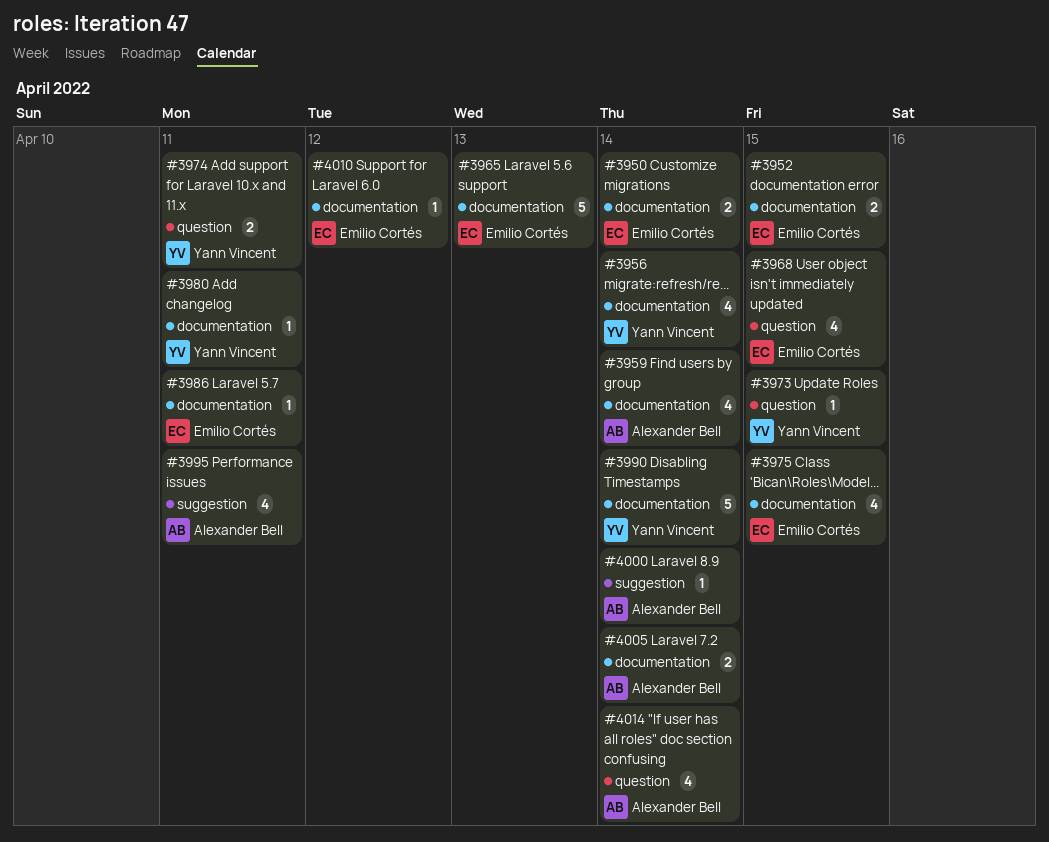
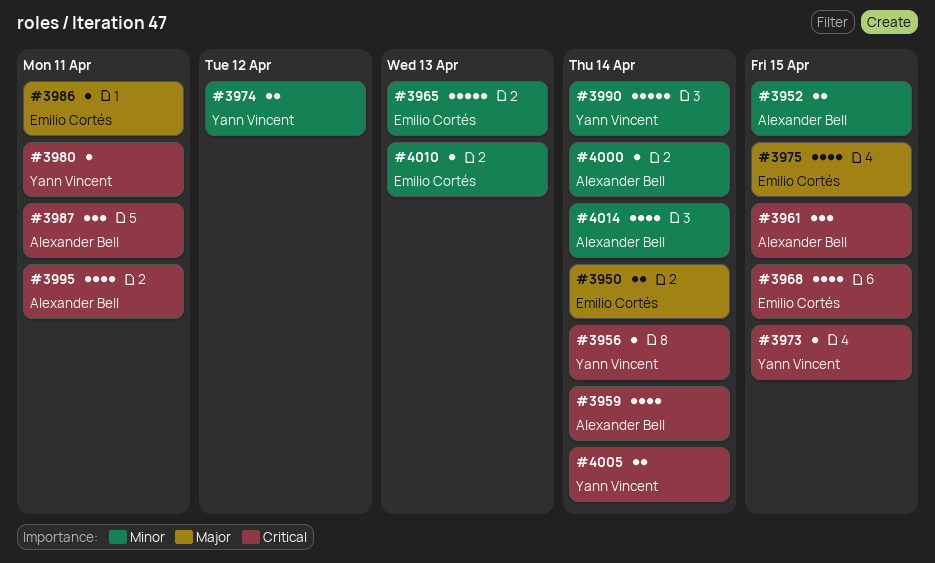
#3952, owner: Emilio Cortés -> Alexander Bell
#3956, estimate: 4 -> 1
#3961: none -> present
#3974, due: Apr 11 -> Apr 12
#3987: none -> present
#4005, owner: Alexander Bell -> Yann Vincent
#4010, due: Apr 12 -> Apr 13

